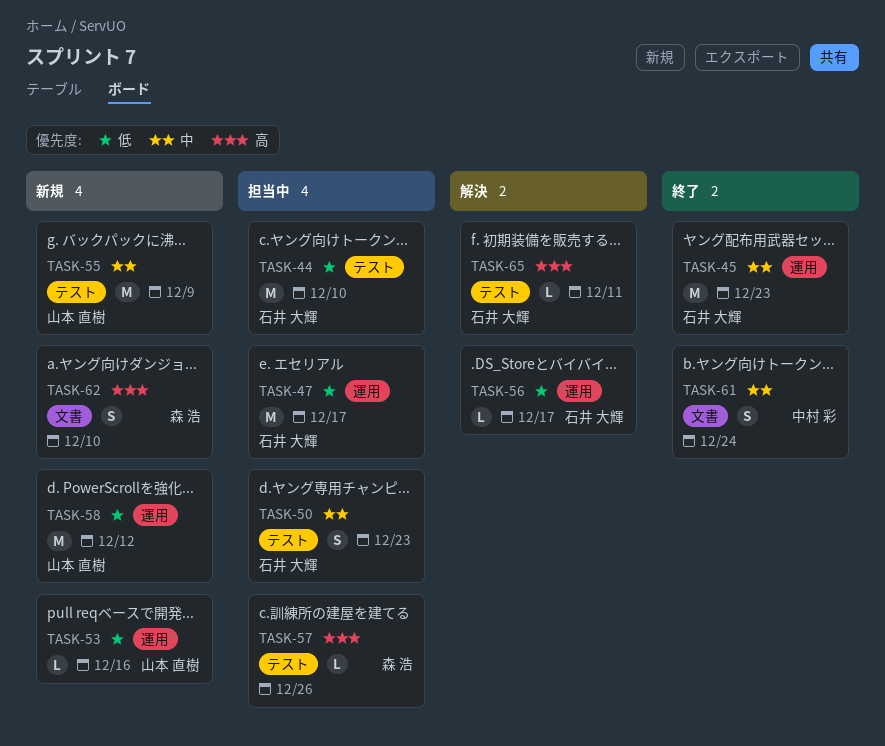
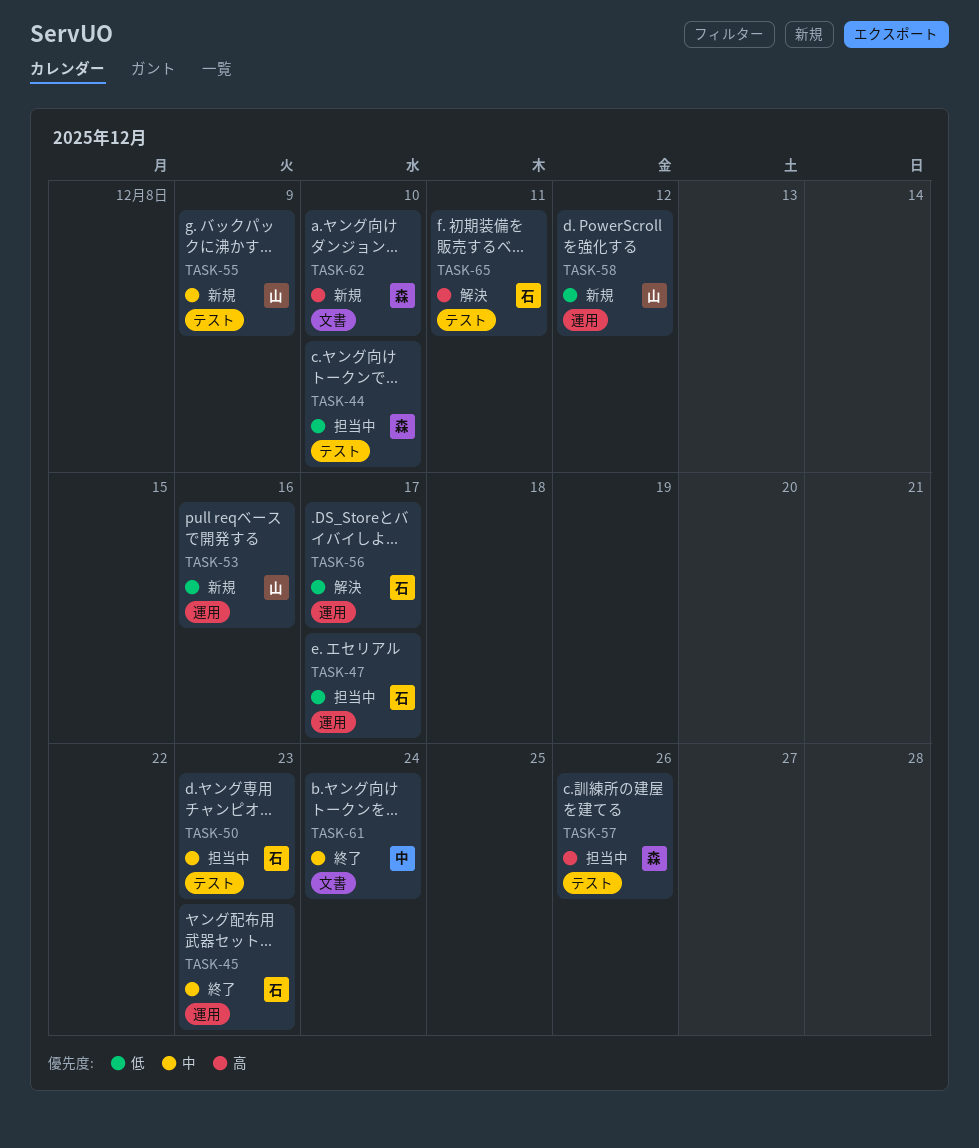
TASK-44, owner: 石井 大輝 -> 森 浩

